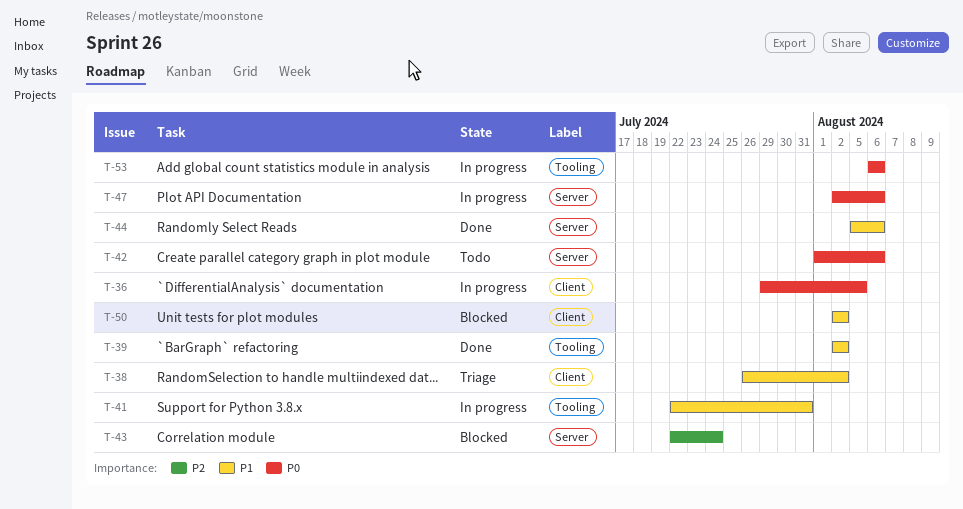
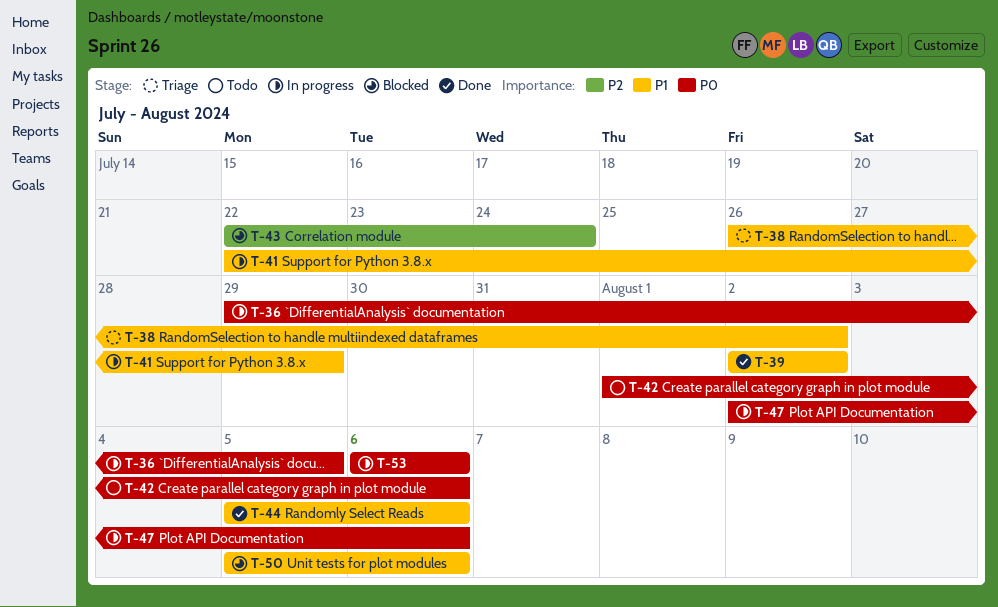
T-41, due: Jul 31 -> Jul 29
T-50, start: Aug 2 -> Aug 5
T-50, due: Aug 2 -> Aug 6

